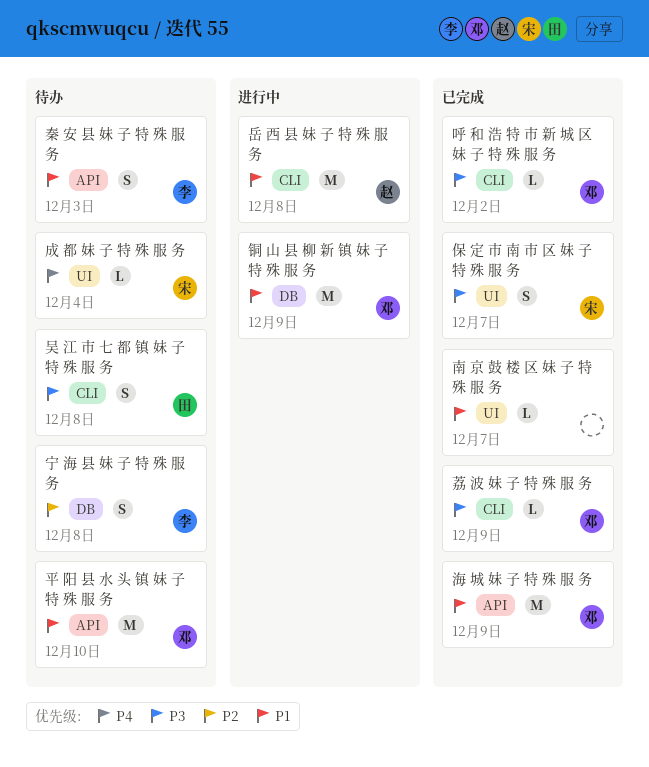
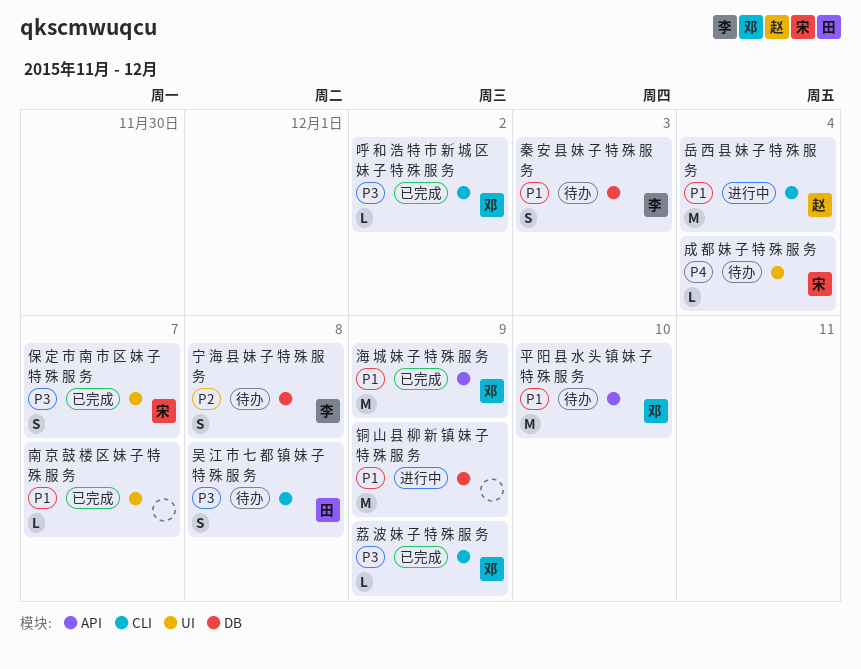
岳 西 县 妹 子 特 殊 服 务, due: Dec 8 -> Dec 4
秦 安 县 妹 子 特 殊 服 务, label: API -> DB
铜 山 县 柳 新 镇 妹 子 特 殊 服 务, owner: 邓 -> none

